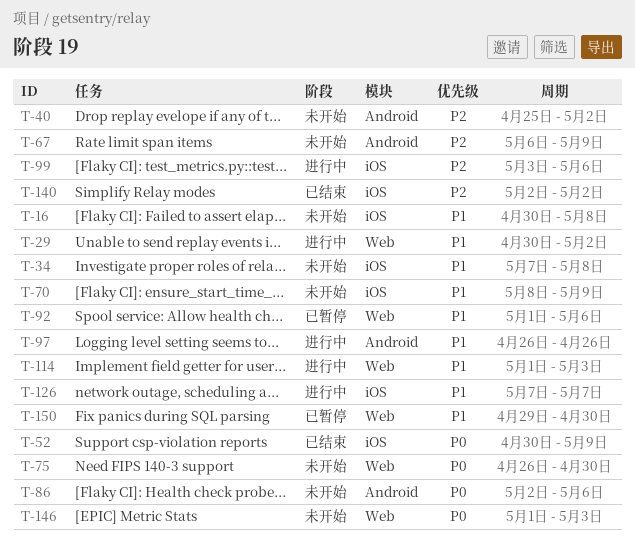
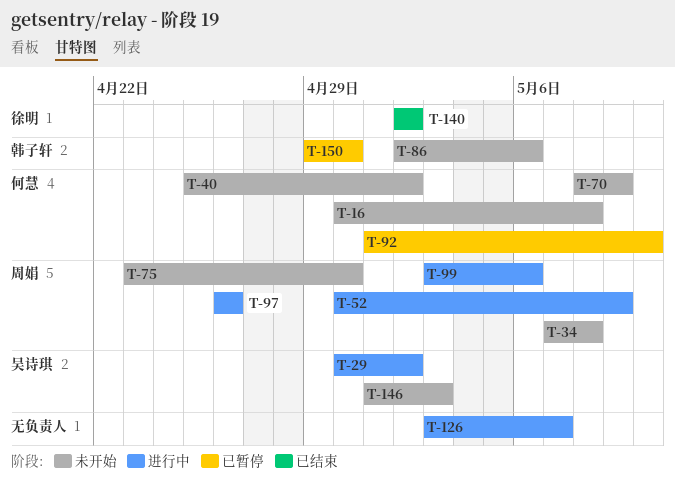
T-52, status: 已结束 -> 进行中
T-67: present -> none
T-75, start: Apr 26 -> Apr 23
T-92, due: May 6 -> May 10
T-114: present -> none
T-126, start: May 7 -> May 3

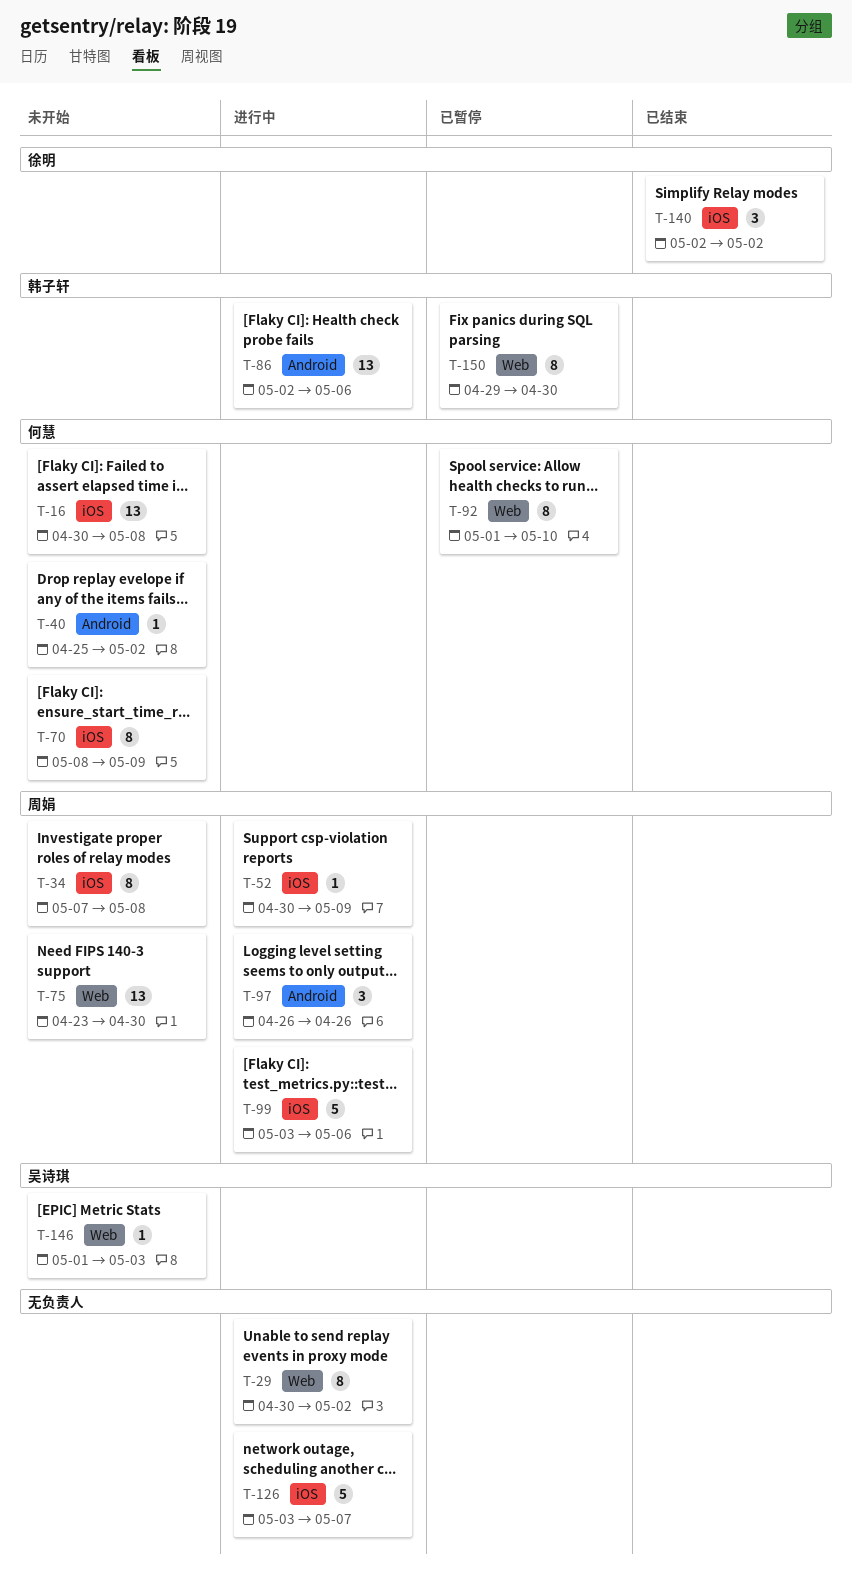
T-29, owner: 吴诗琪 -> none
T-86, status: 未开始 -> 进行中

